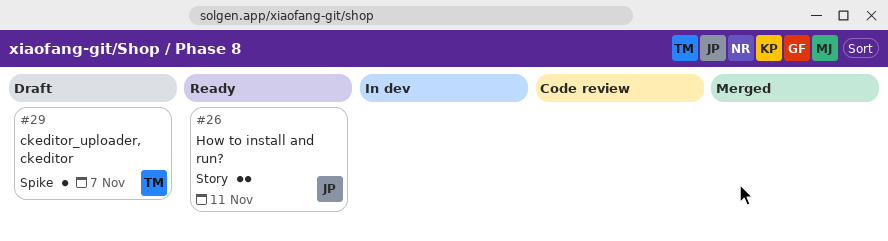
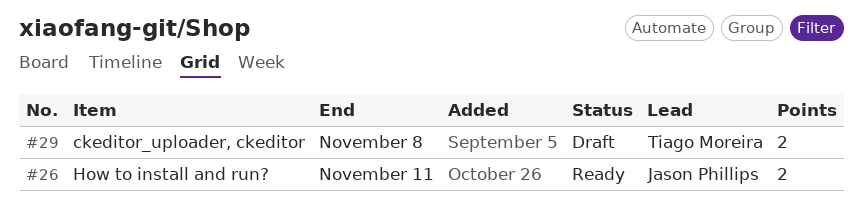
#29, estimate: 1 -> 2
#29, due: Nov 7 -> Nov 8

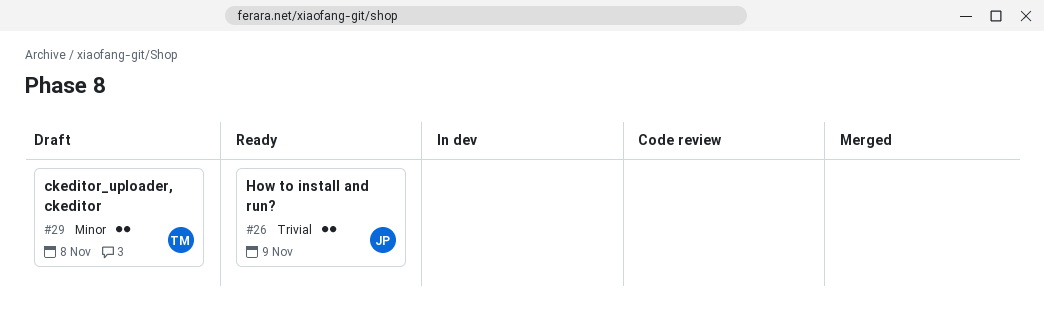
#26, due: Nov 11 -> Nov 9

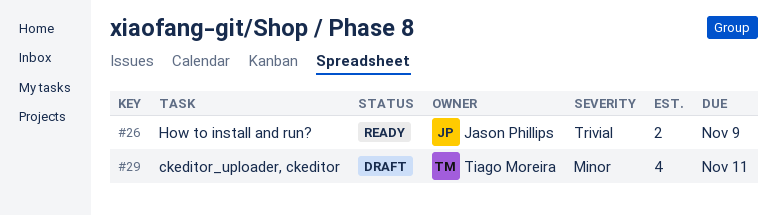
#29, estimate: 2 -> 4
#29, due: Nov 8 -> Nov 11

